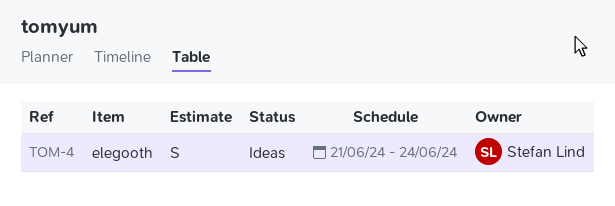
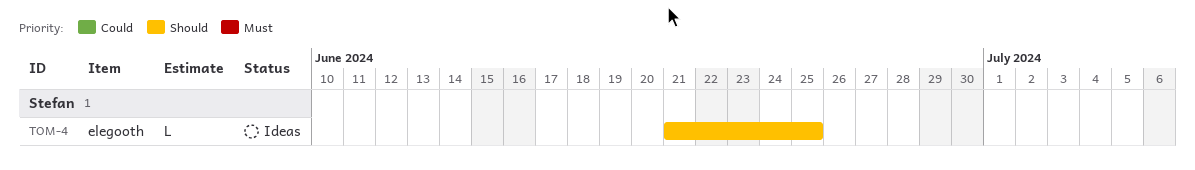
TOM-4, estimate: S -> L
TOM-4, due: Jun 24 -> Jun 25

